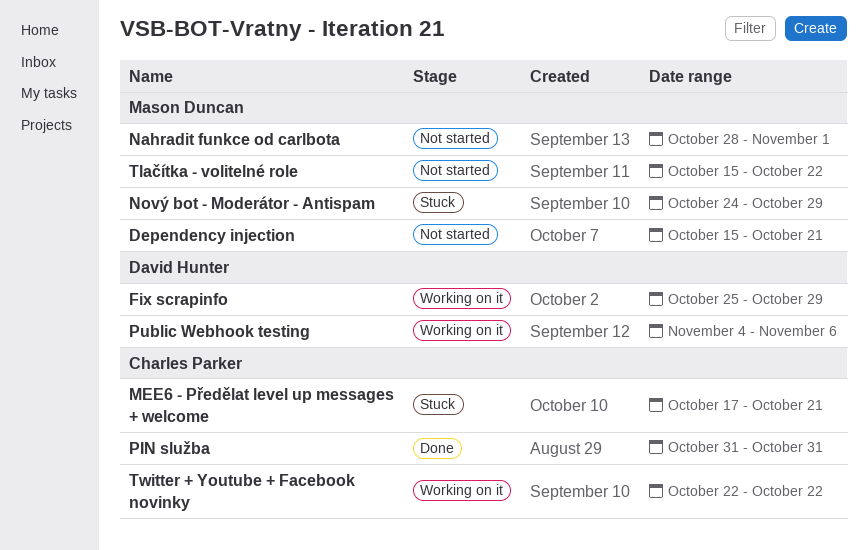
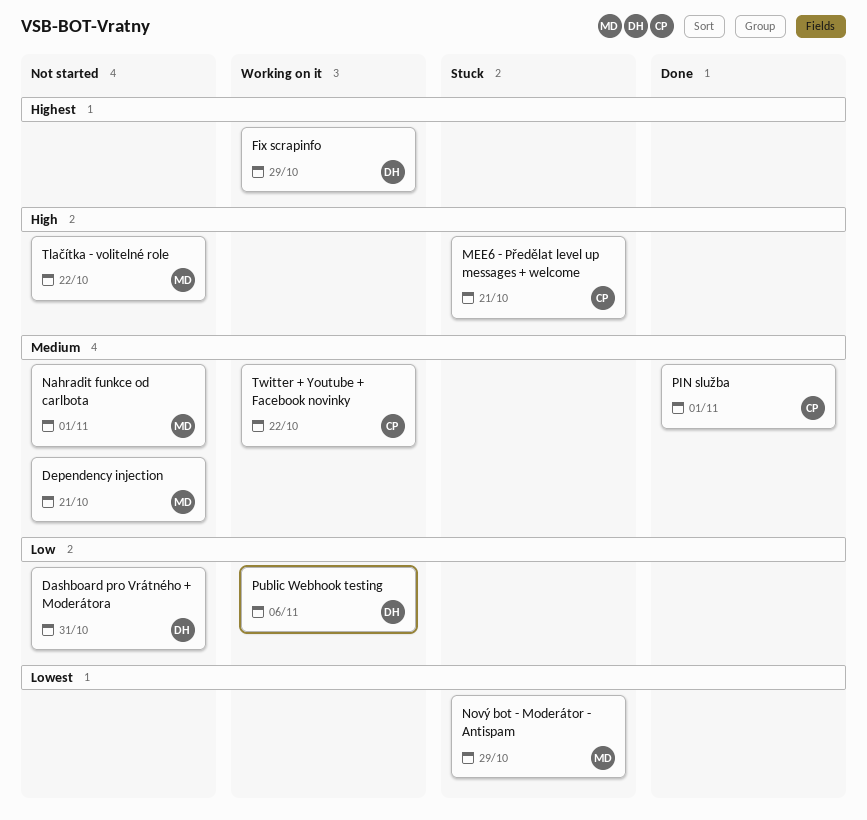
Dashboard pro Vrátného + Moderátora: none -> present
PIN služba, due: Oct 31 -> Nov 1

